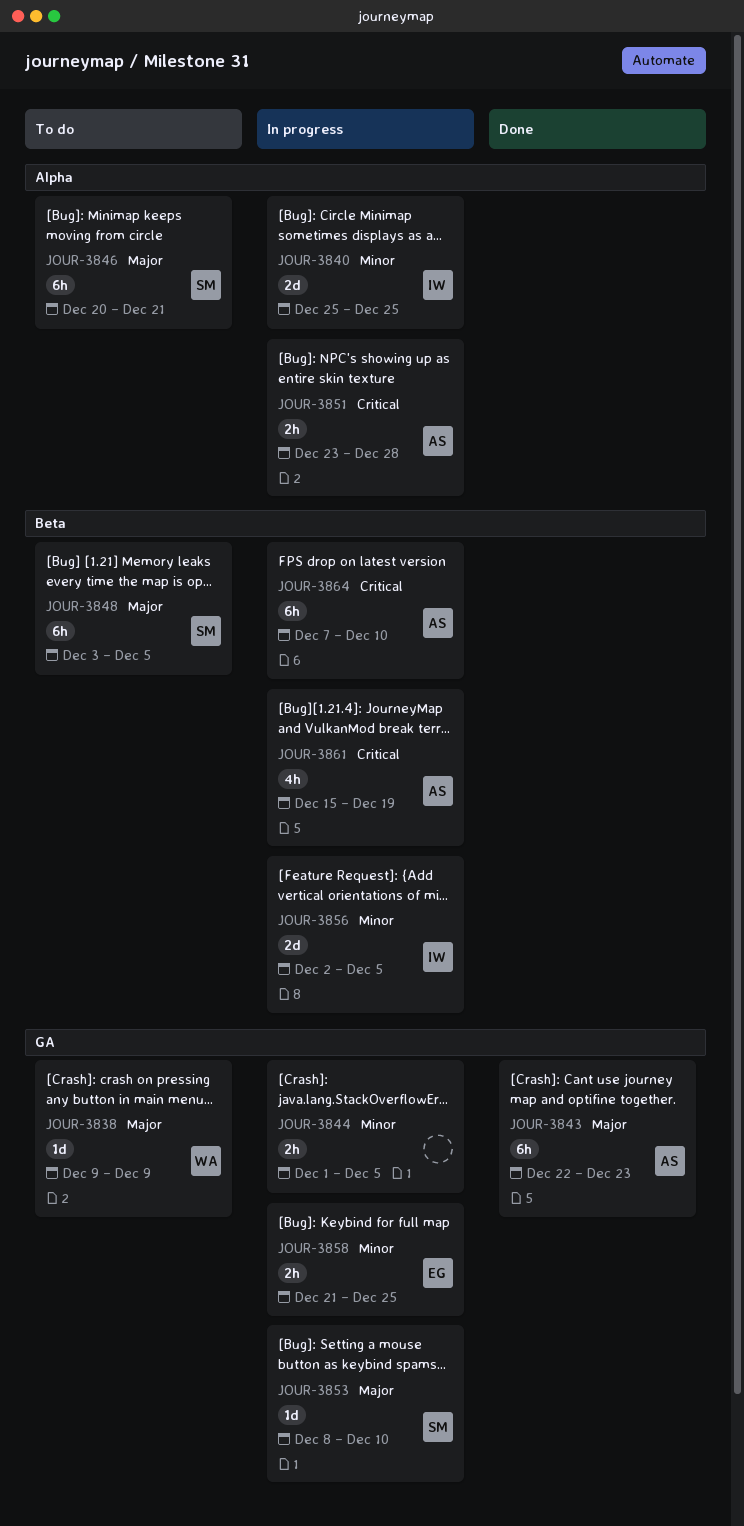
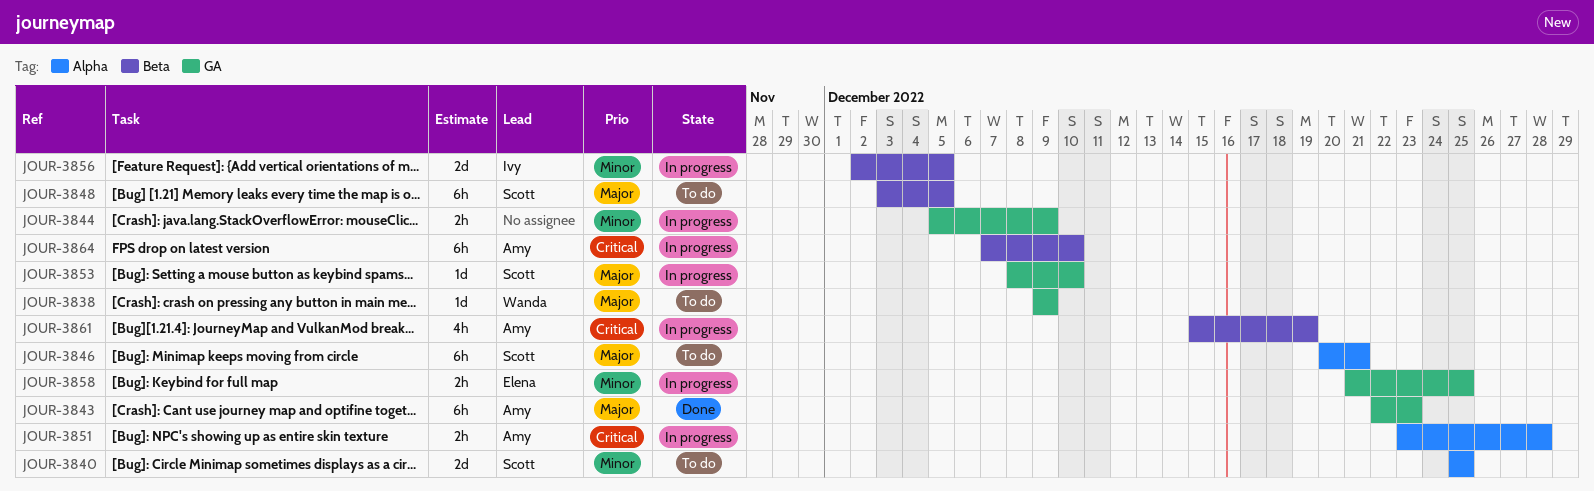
JOUR-3840, status: In progress -> To do
JOUR-3840, owner: Ivy -> Scott
JOUR-3844, start: Dec 1 -> Dec 5
JOUR-3844, due: Dec 5 -> Dec 9

